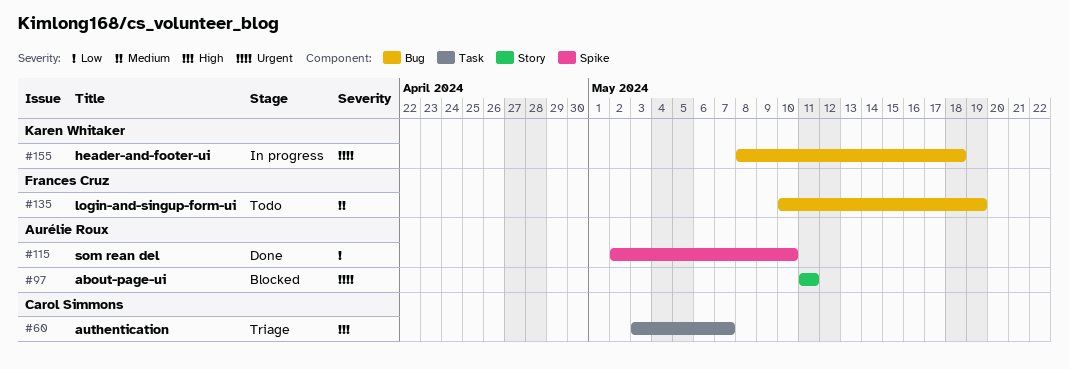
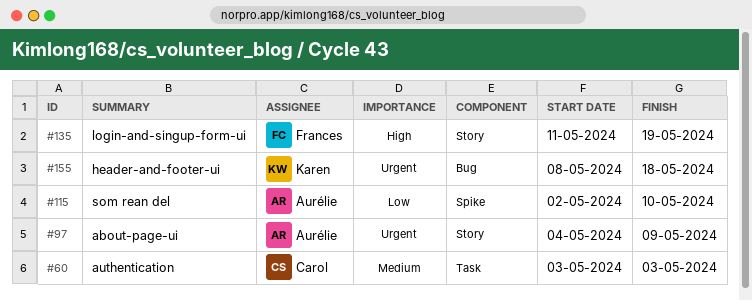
#60, priority: High -> Medium
#60, due: May 7 -> May 3
#97, start: May 11 -> May 4
#97, due: May 11 -> May 9
#135, priority: Medium -> High
#135, label: Bug -> Story
#135, start: May 10 -> May 11

